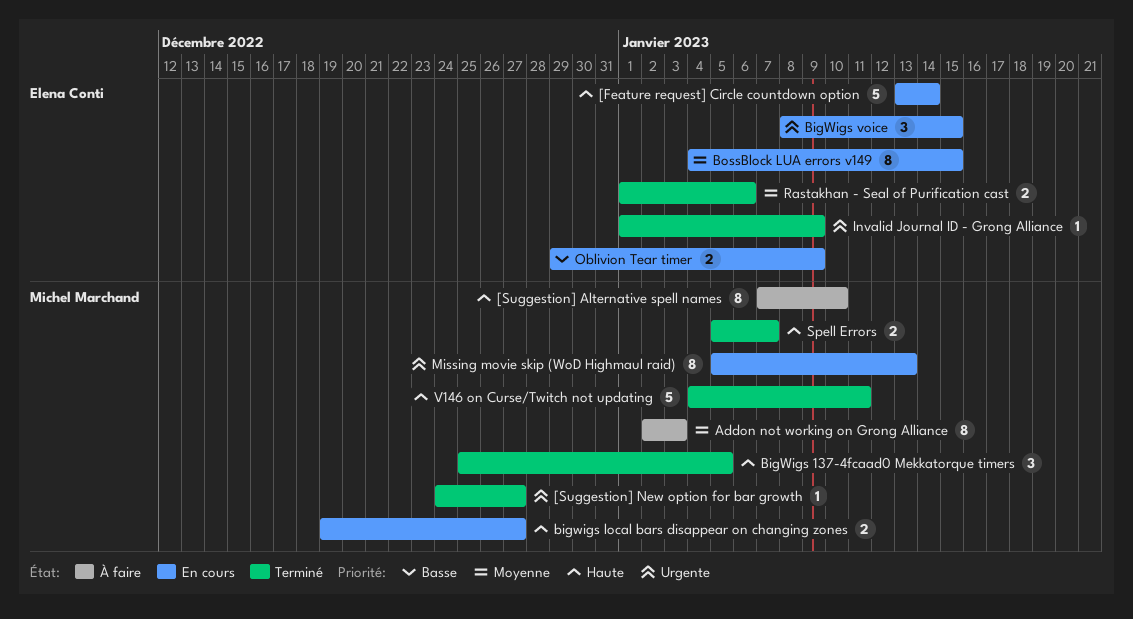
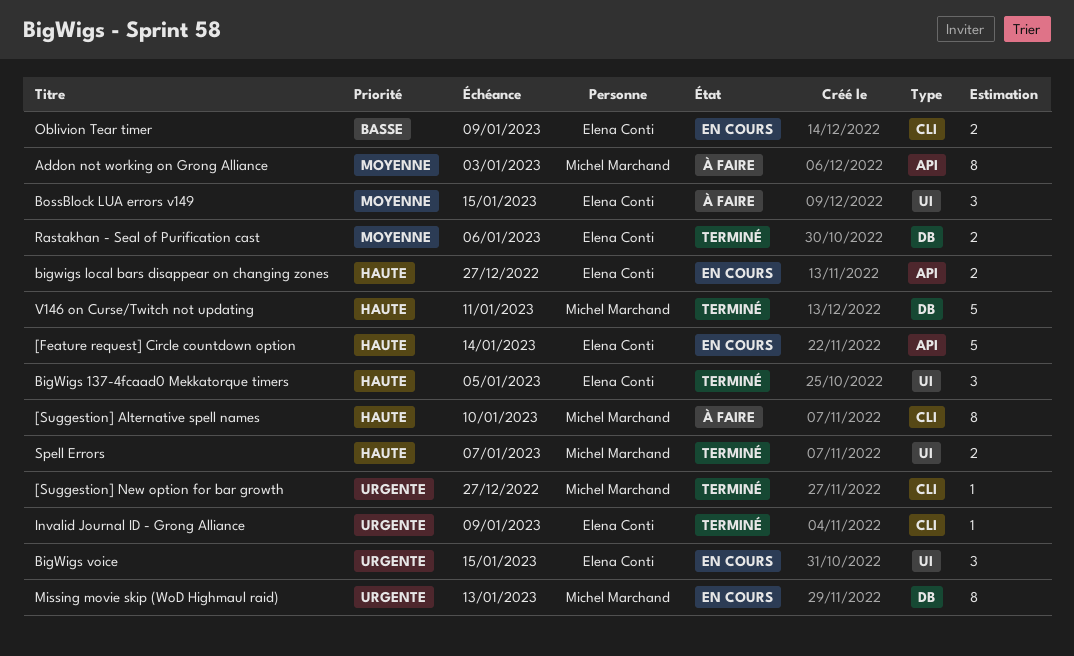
BigWigs 137-4fcaad0 Mekkatorque timers, owner: Michel Marchand -> Elena Conti
bigwigs local bars disappear on changing zones, owner: Michel Marchand -> Elena Conti
BossBlock LUA errors v149, status: En cours -> À faire
BossBlock LUA errors v149, estimate: 8 -> 3

